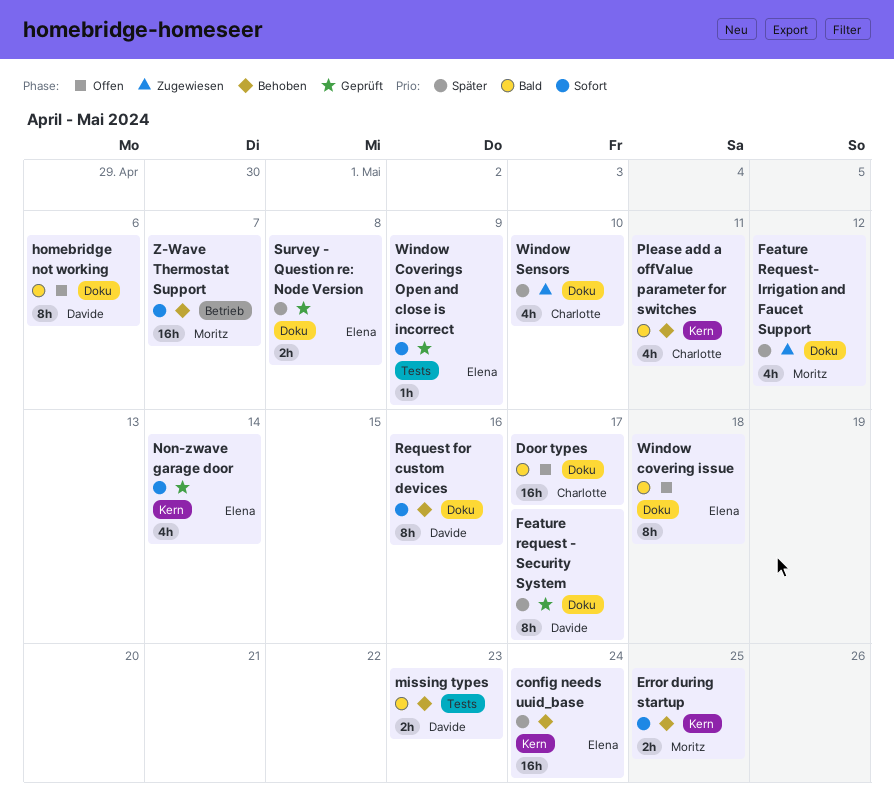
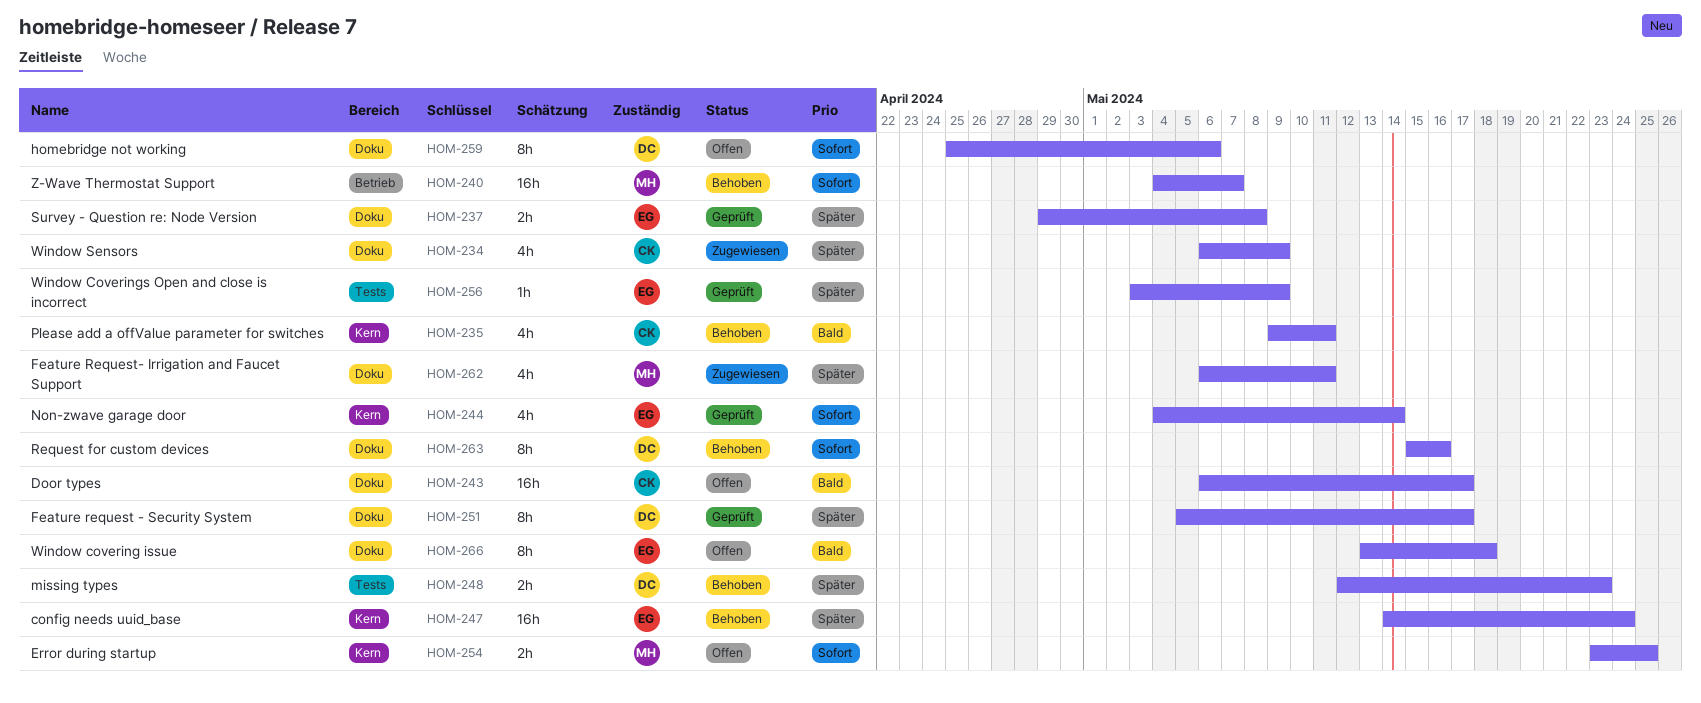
Error during startup, status: Behoben -> Offen
Feature Request- Irrigation and Faucet Support, due: May 12 -> May 11
homebridge not working, priority: Bald -> Sofort
missing types, priority: Bald -> Später
Window Coverings Open and close is incorrect, priority: Sofort -> Später
Window Sensors, due: May 10 -> May 9

